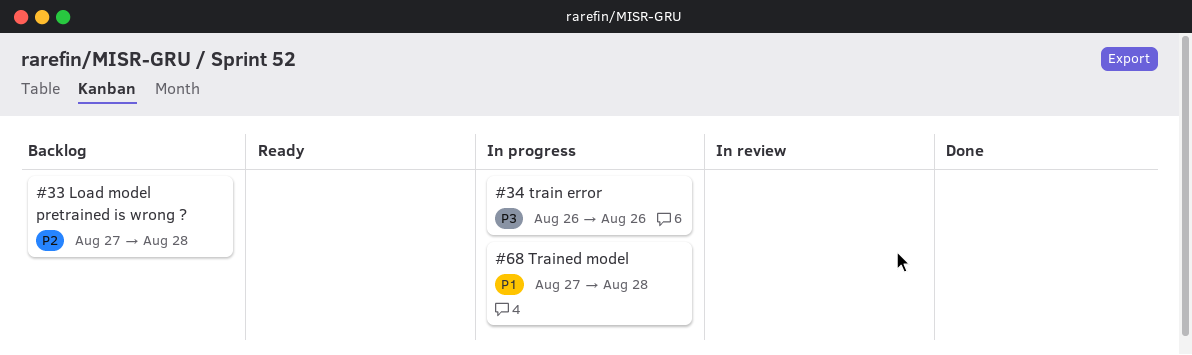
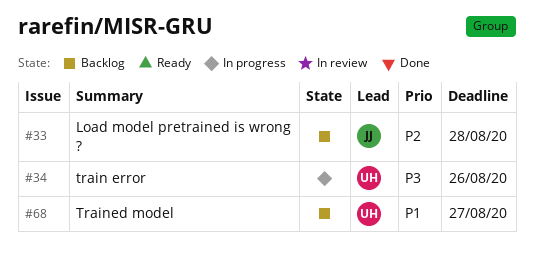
#68, status: In progress -> Backlog
#68, due: Aug 28 -> Aug 27

